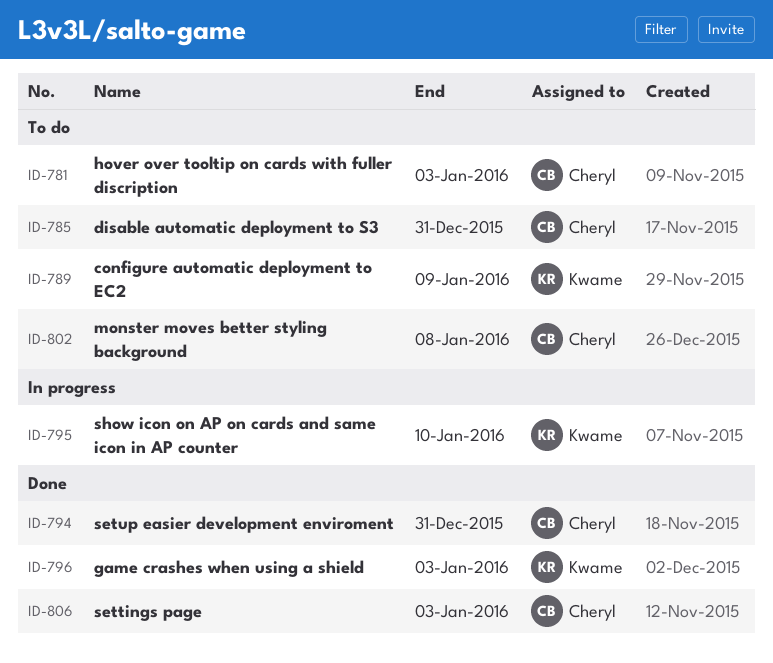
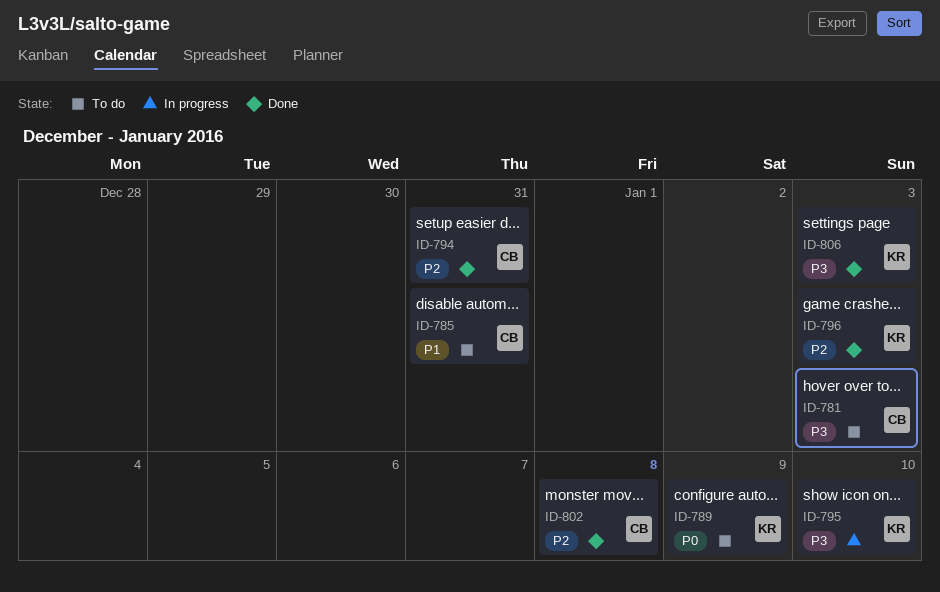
ID-802, status: To do -> Done
ID-806, owner: Cheryl -> Kwame

